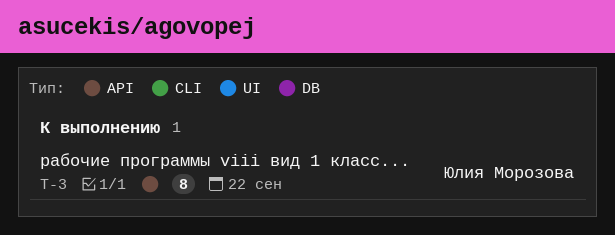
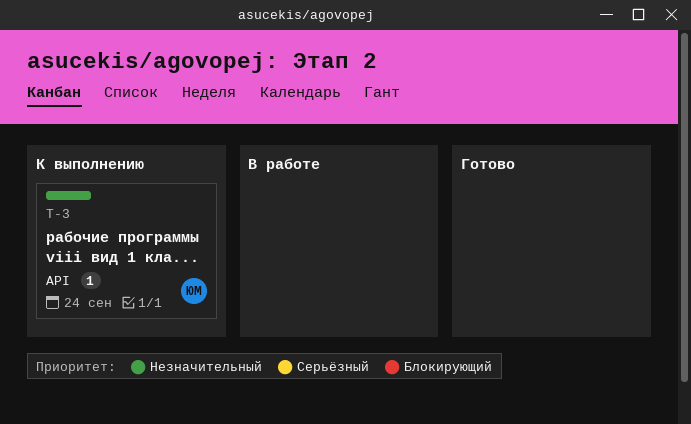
T-3, estimate: 8 -> 1
T-3, due: Sep 22 -> Sep 24

